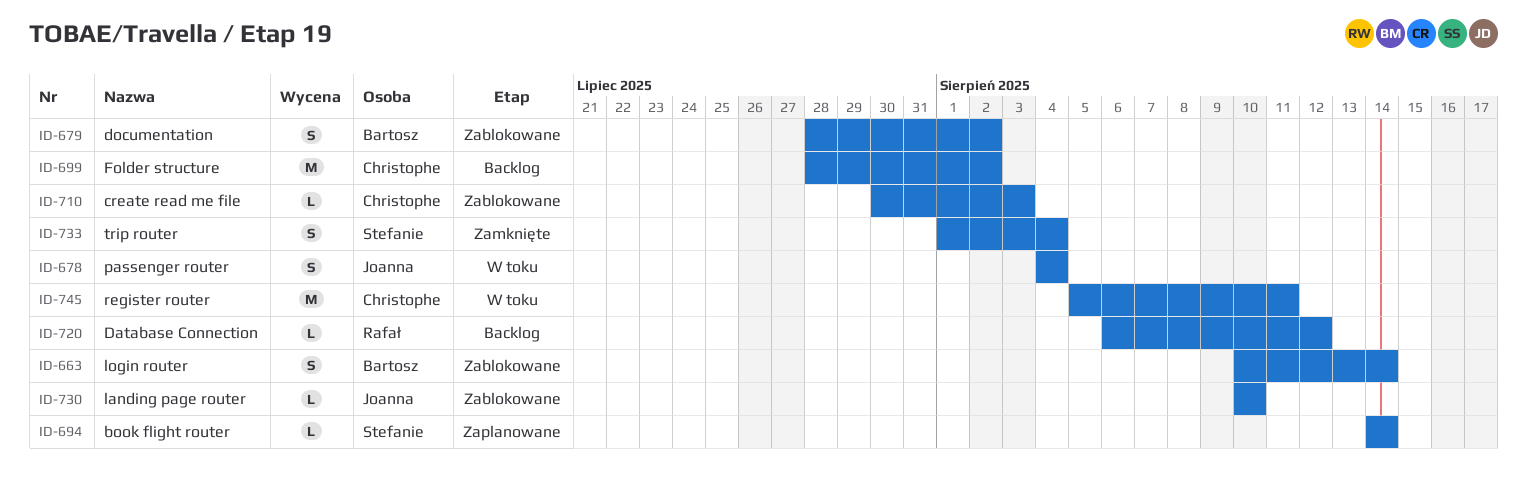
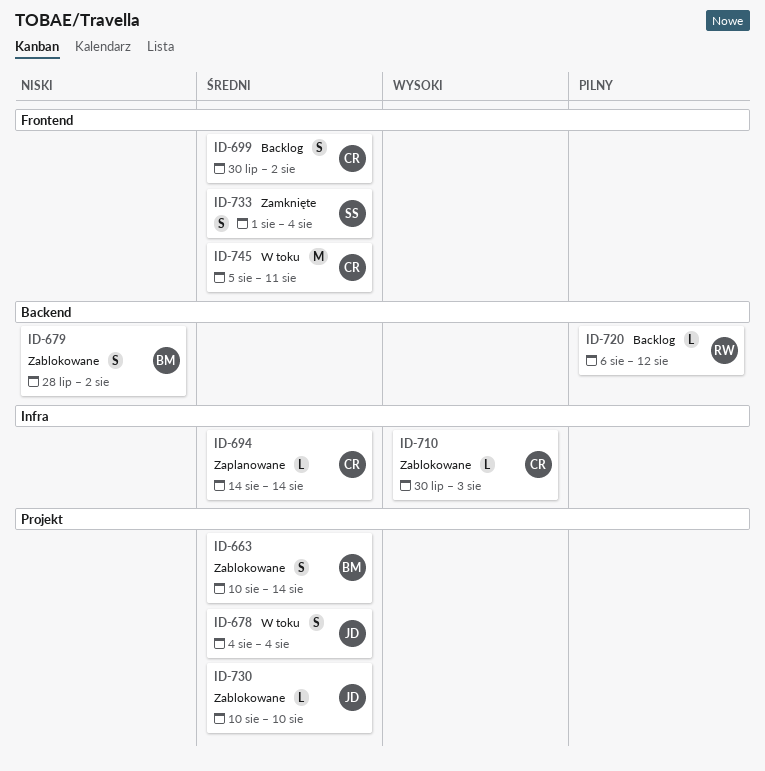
ID-694, owner: Stefanie -> Christophe
ID-699, estimate: M -> S
ID-699, start: Jul 28 -> Jul 30

